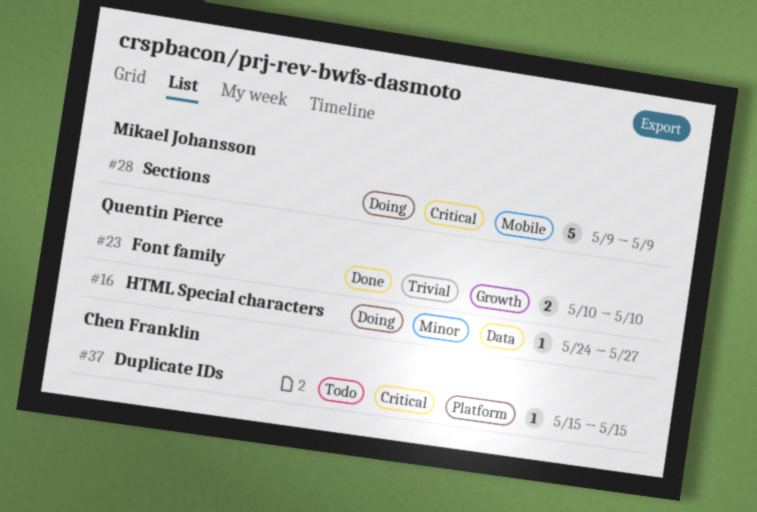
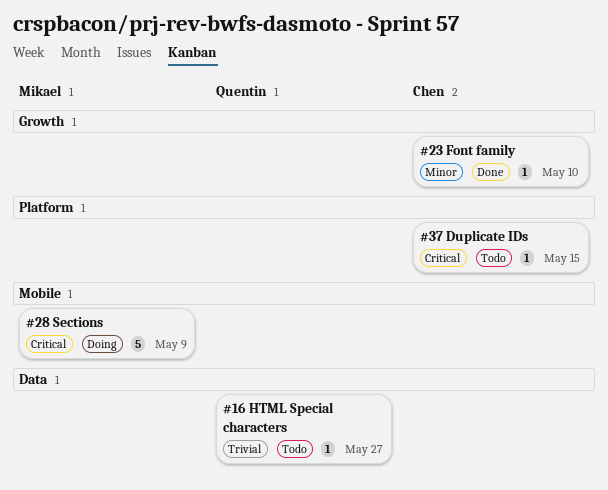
#16, status: Doing -> Todo
#16, priority: Minor -> Trivial
#23, owner: Quentin Pierce -> Chen Franklin
#23, priority: Trivial -> Minor
#23, estimate: 2 -> 1

